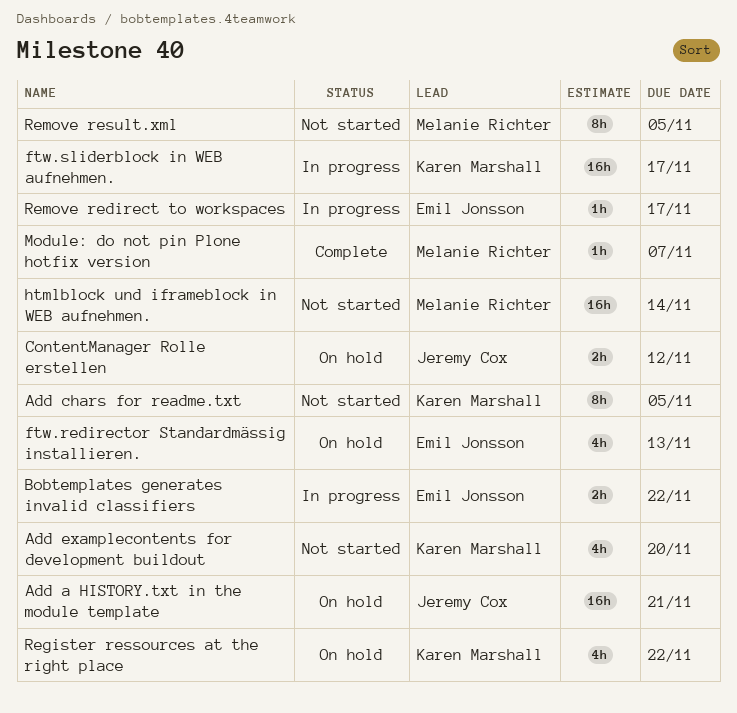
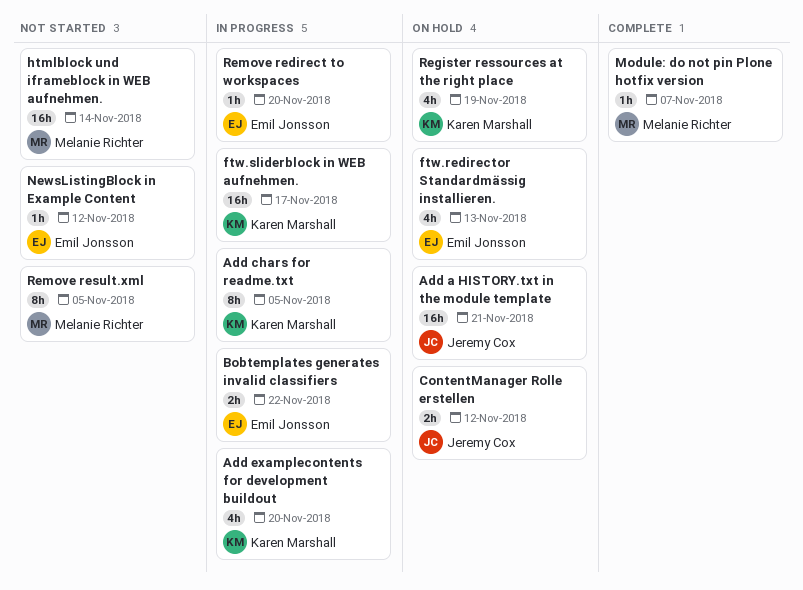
Add chars for readme.txt, status: Not started -> In progress
Add examplecontents for development buildout, status: Not started -> In progress
NewsListingBlock in Example Content: none -> present
Register ressources at the right place, due: Nov 22 -> Nov 19
Remove redirect to workspaces, due: Nov 17 -> Nov 20

